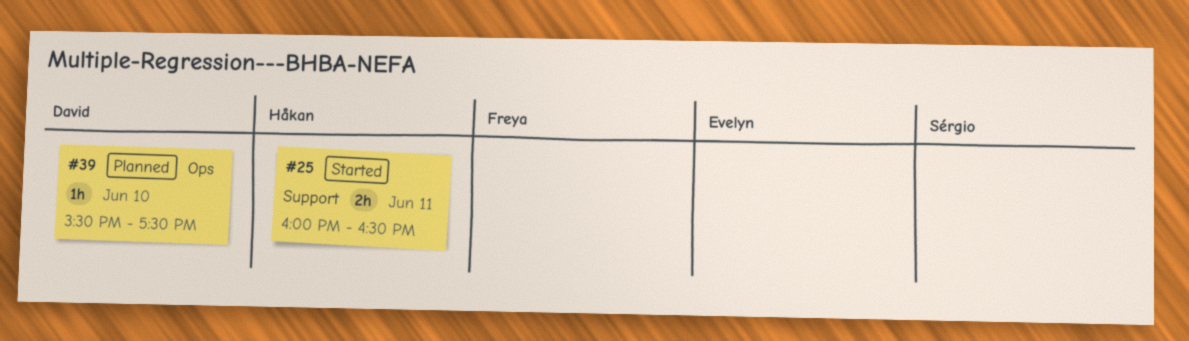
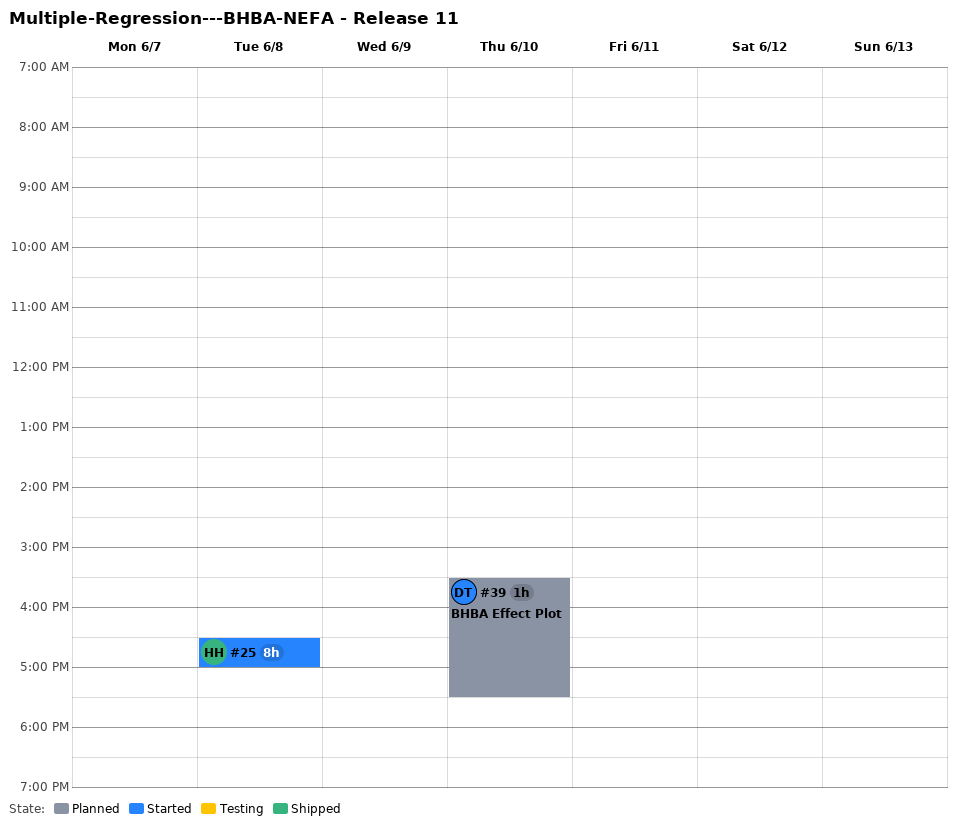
#25, estimate: 2h -> 8h
#25, day: Jun 11 -> Jun 8
#25, begins: 16:00 -> 16:30
#25, ends: 16:30 -> 17:00

